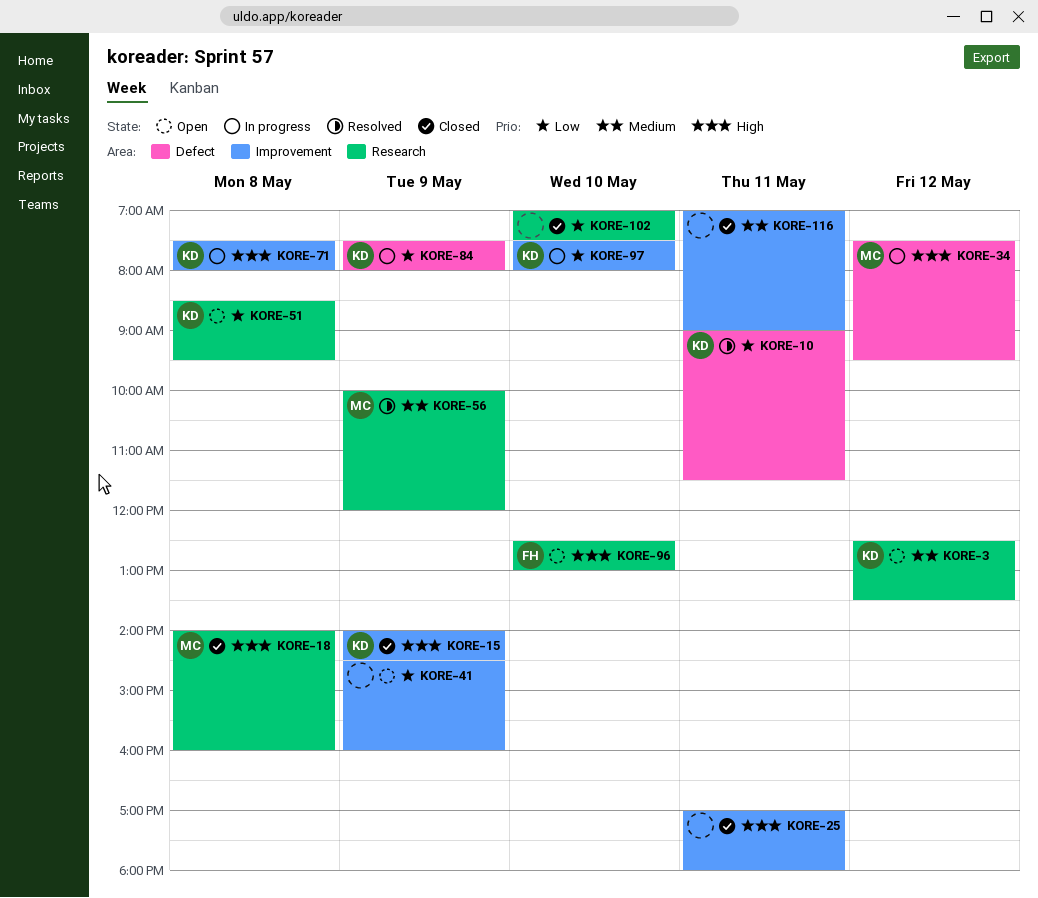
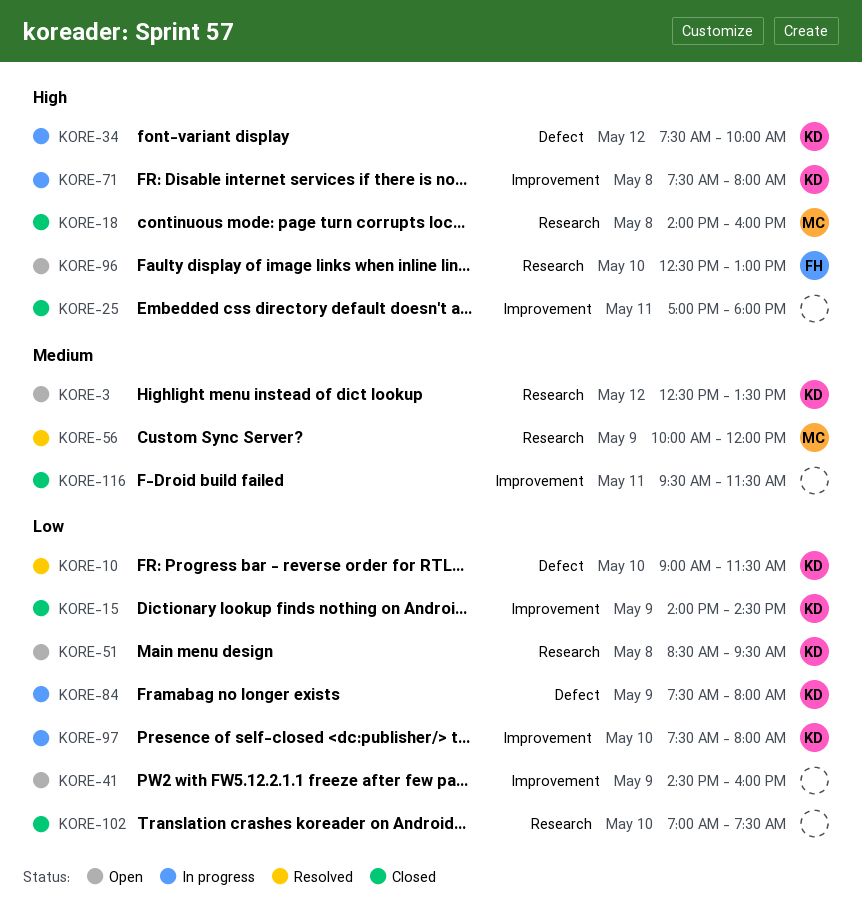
KORE-10, day: May 11 -> May 10
KORE-15, priority: High -> Low
KORE-34, owner: MC -> KD
KORE-34, ends: 09:30 -> 10:00
KORE-116, begins: 07:00 -> 09:30
KORE-116, ends: 09:00 -> 11:30

